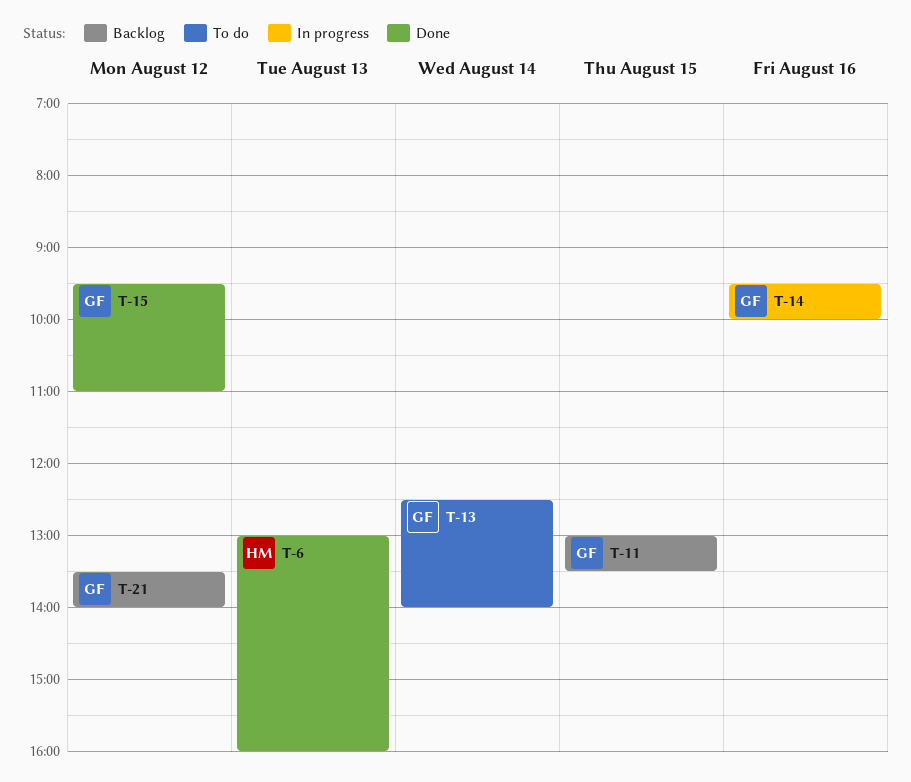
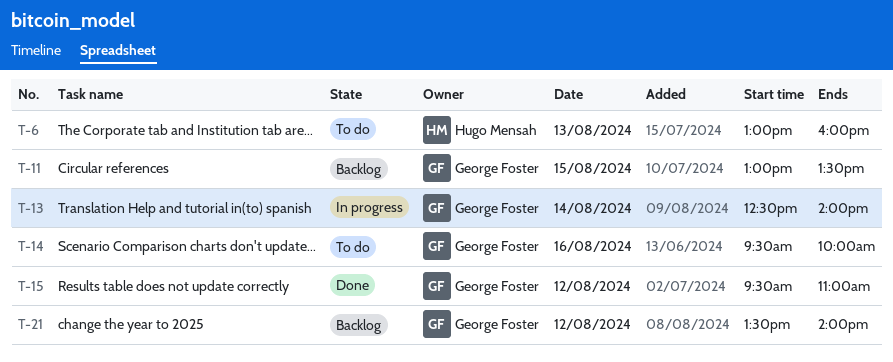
T-6, status: Done -> To do
T-13, status: To do -> In progress
T-14, status: In progress -> To do

